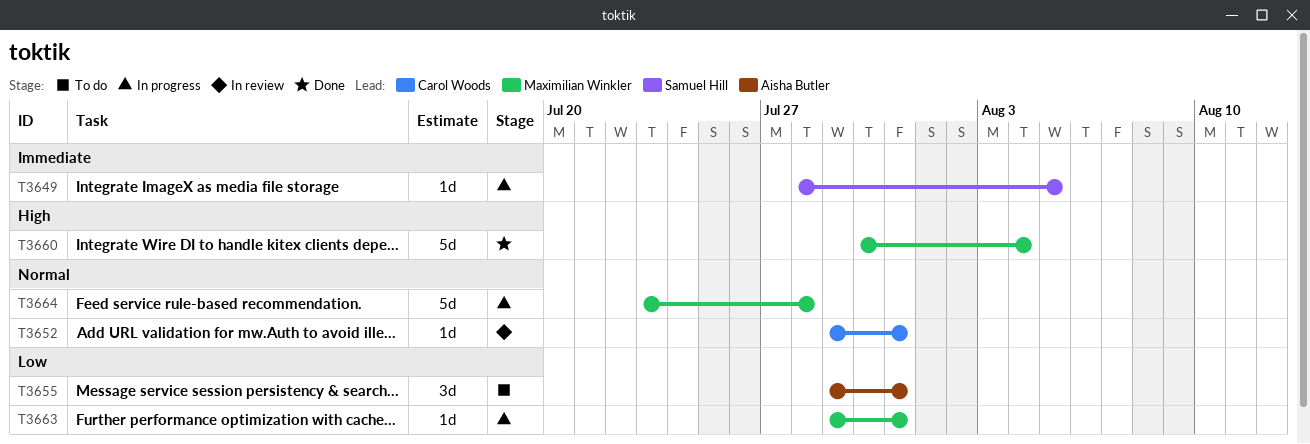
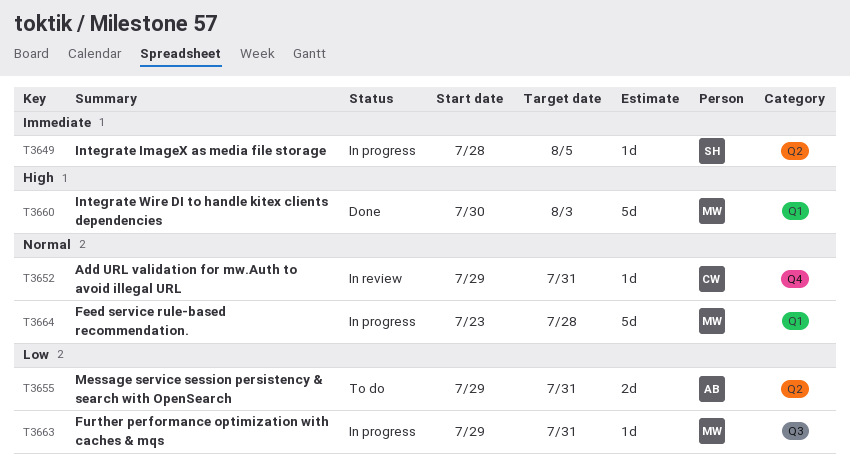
T3655, estimate: 3d -> 2d
T3660, due: Aug 4 -> Aug 3

